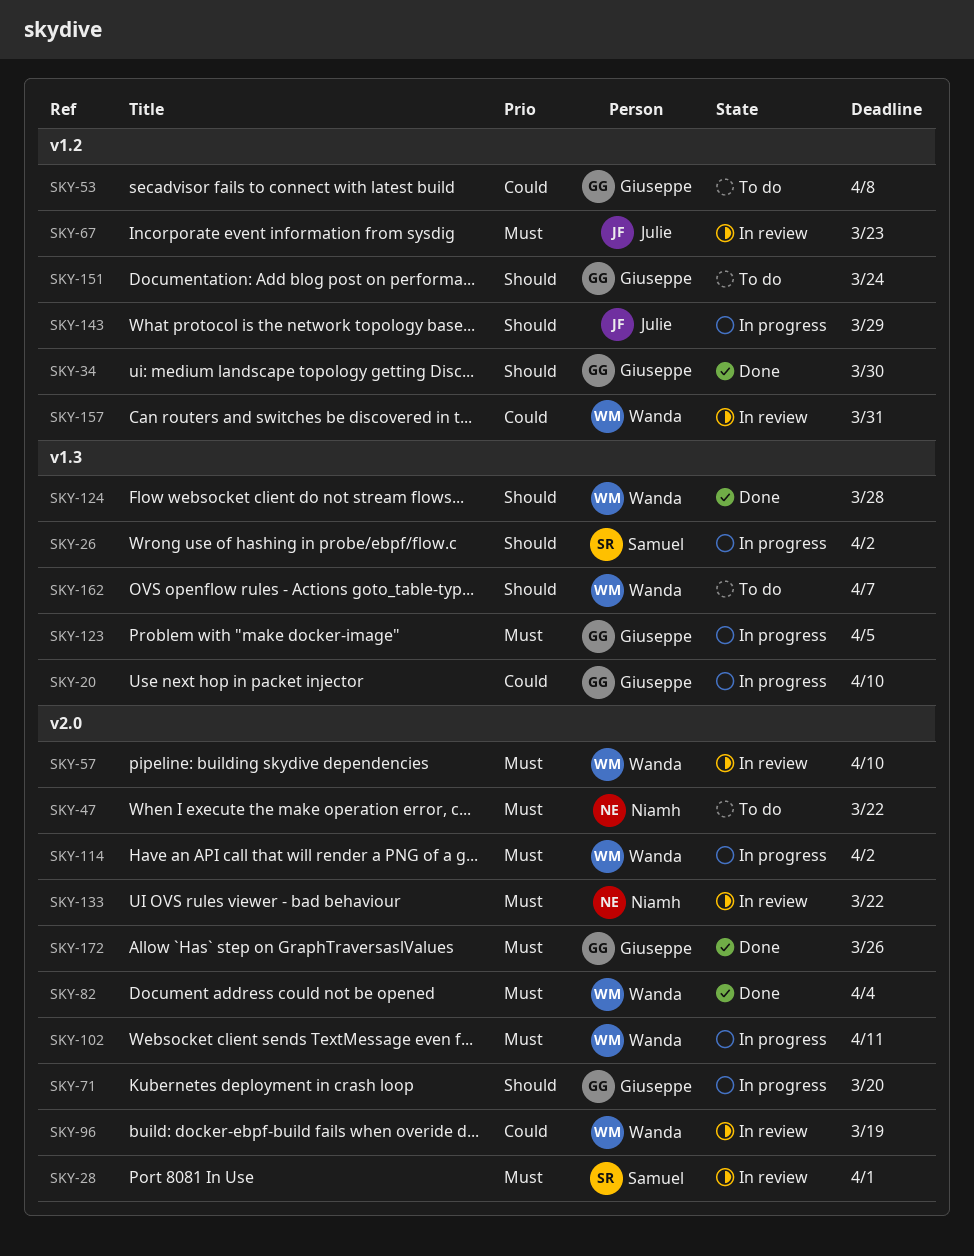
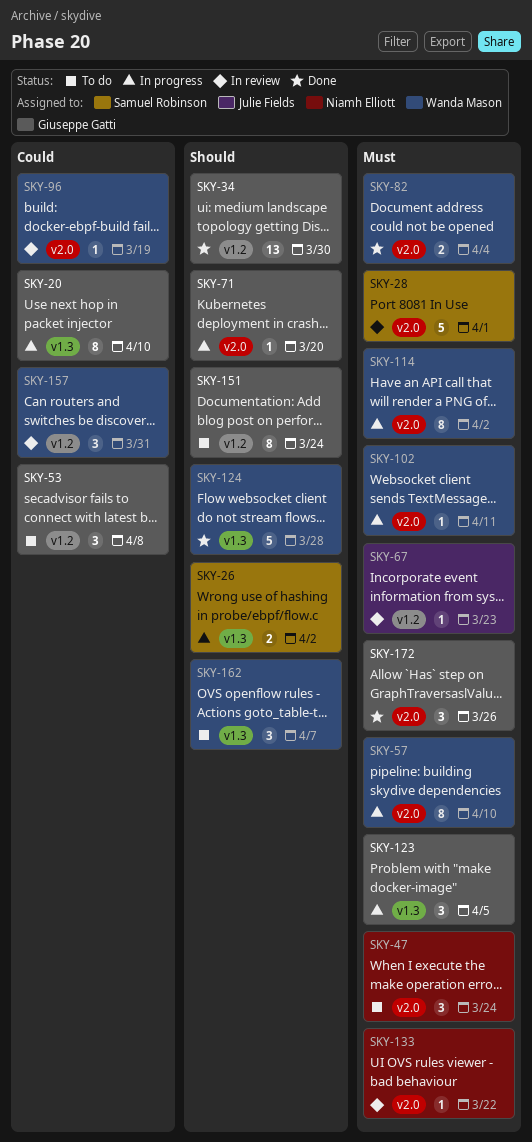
SKY-47, due: Mar 22 -> Mar 24
SKY-57, status: In review -> In progress
SKY-143: present -> none

